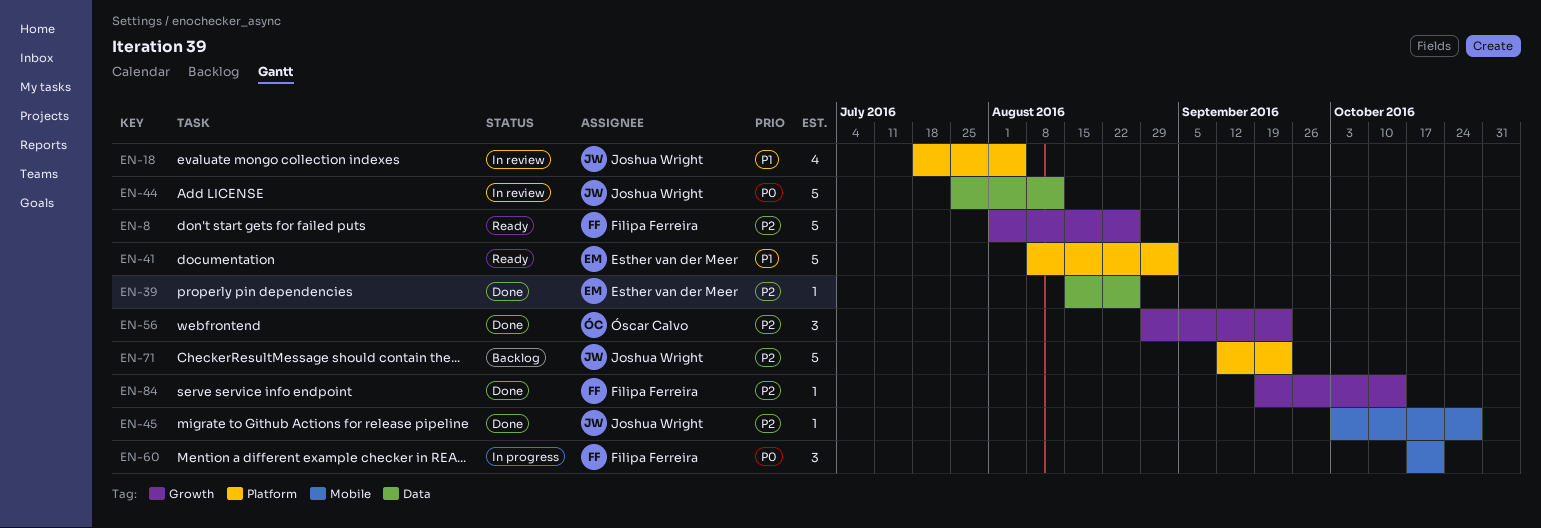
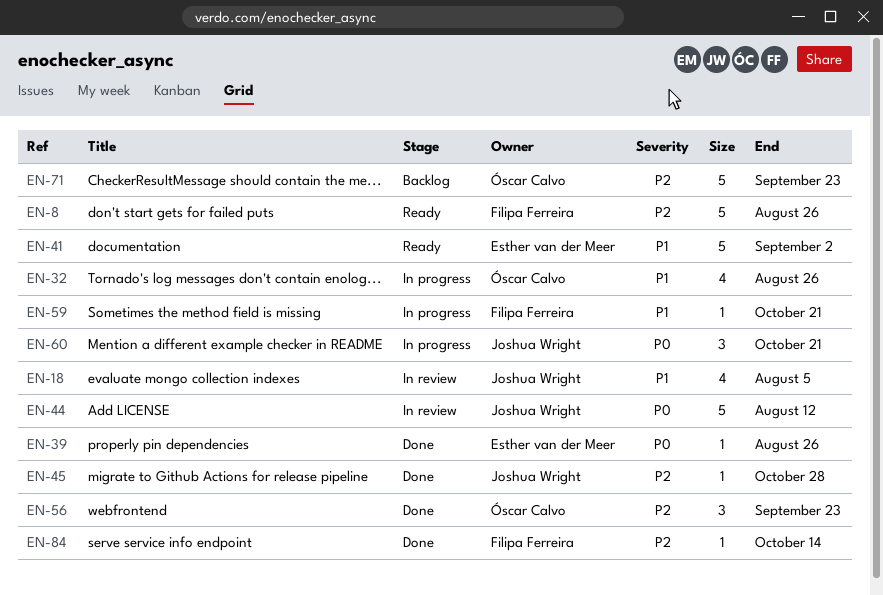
EN-32: none -> present
EN-39, priority: P2 -> P0
EN-59: none -> present
EN-60, owner: Filipa Ferreira -> Joshua Wright
EN-71, owner: Joshua Wright -> Óscar Calvo

